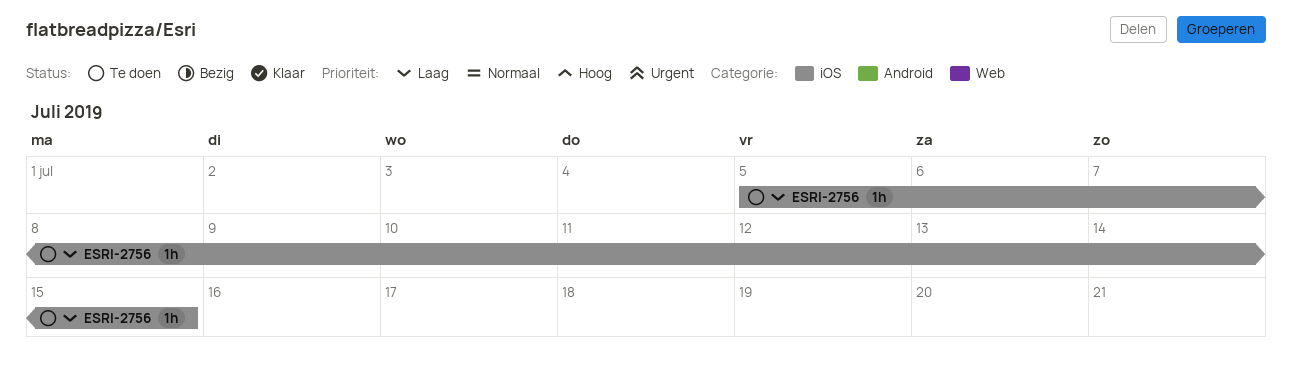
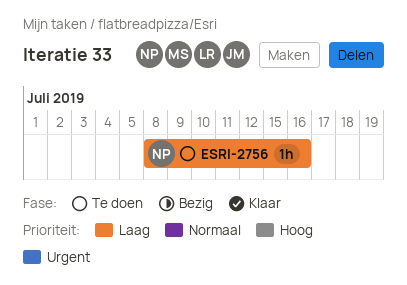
ESRI-2756, start: Jul 5 -> Jul 8
ESRI-2756, due: Jul 15 -> Jul 16

